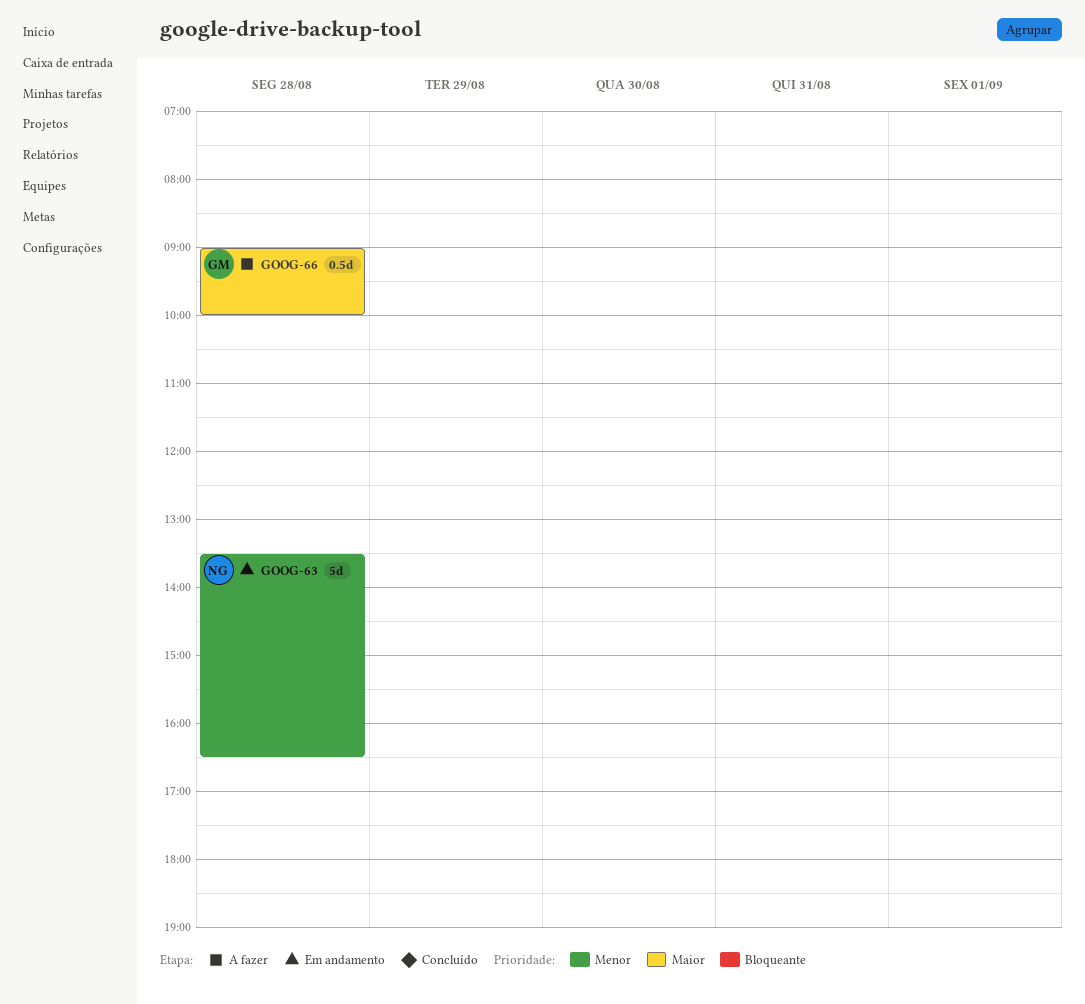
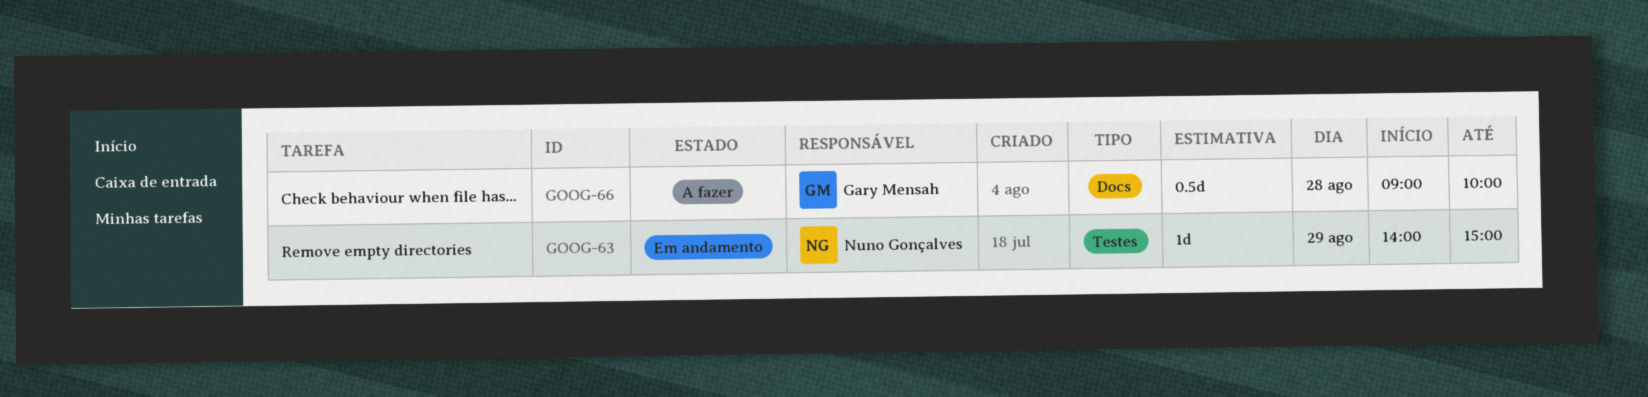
GOOG-63, estimate: 5d -> 1d
GOOG-63, day: Aug 28 -> Aug 29
GOOG-63, begins: 13:30 -> 14:00
GOOG-63, ends: 16:30 -> 15:00

